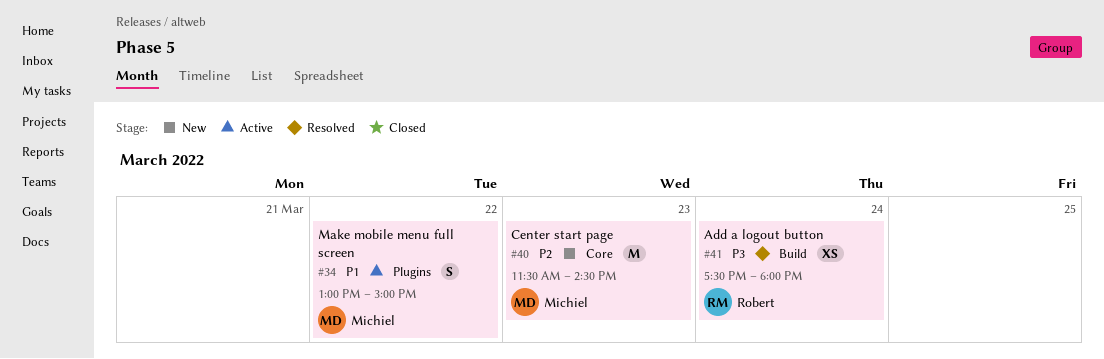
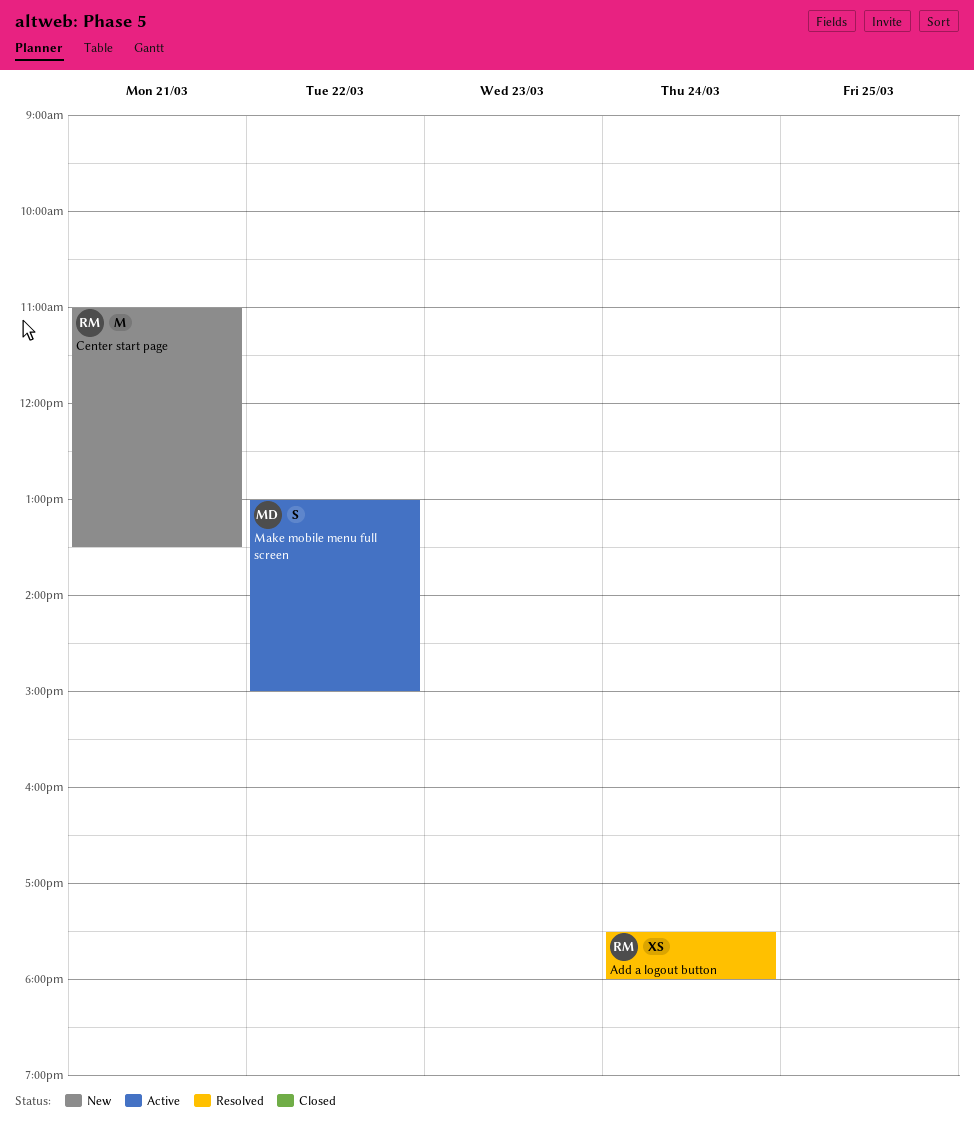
Center start page, owner: Michiel -> Robert
Center start page, day: Mar 23 -> Mar 21
Center start page, begins: 11:30 -> 11:00
Center start page, ends: 14:30 -> 13:30

